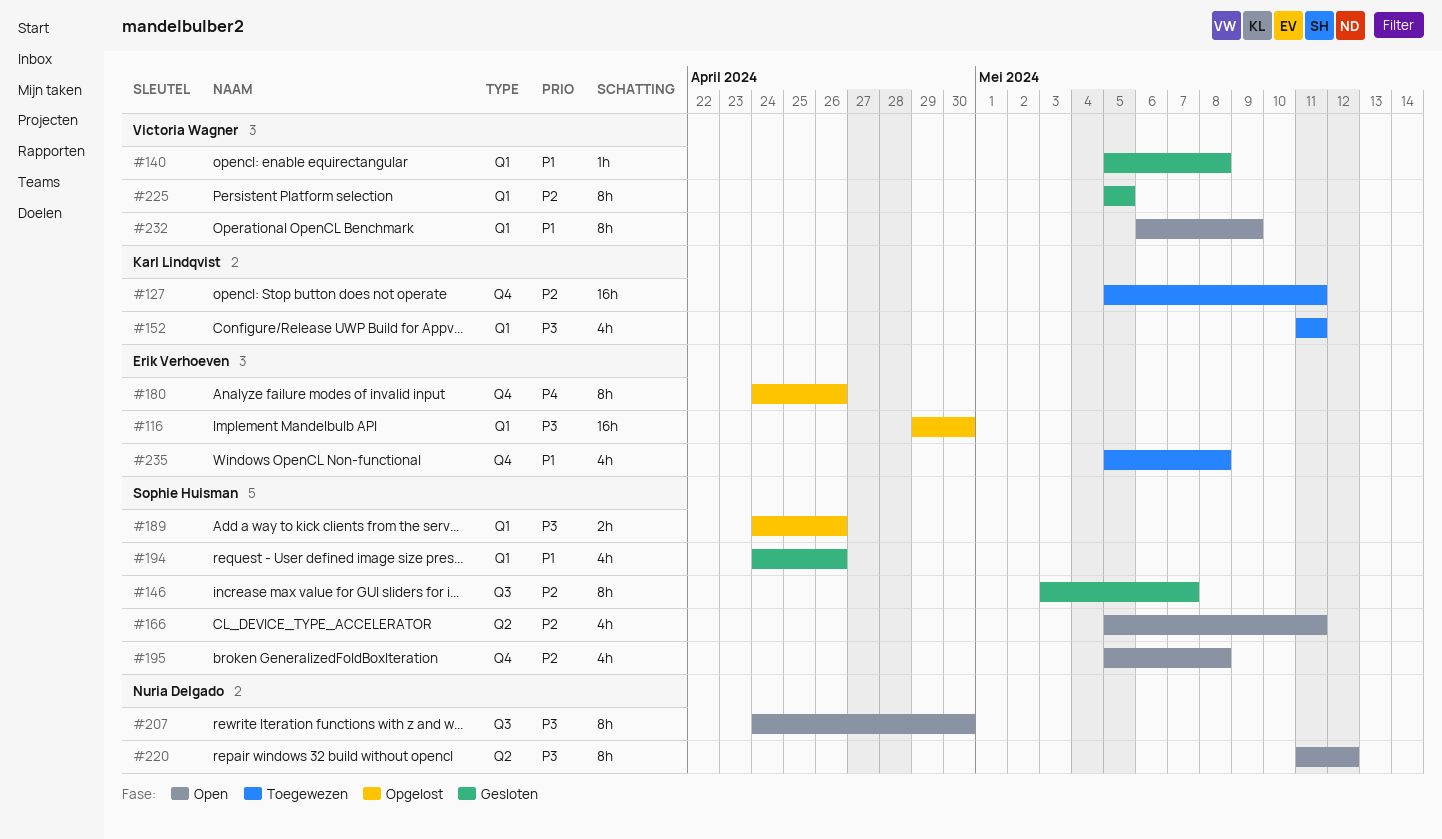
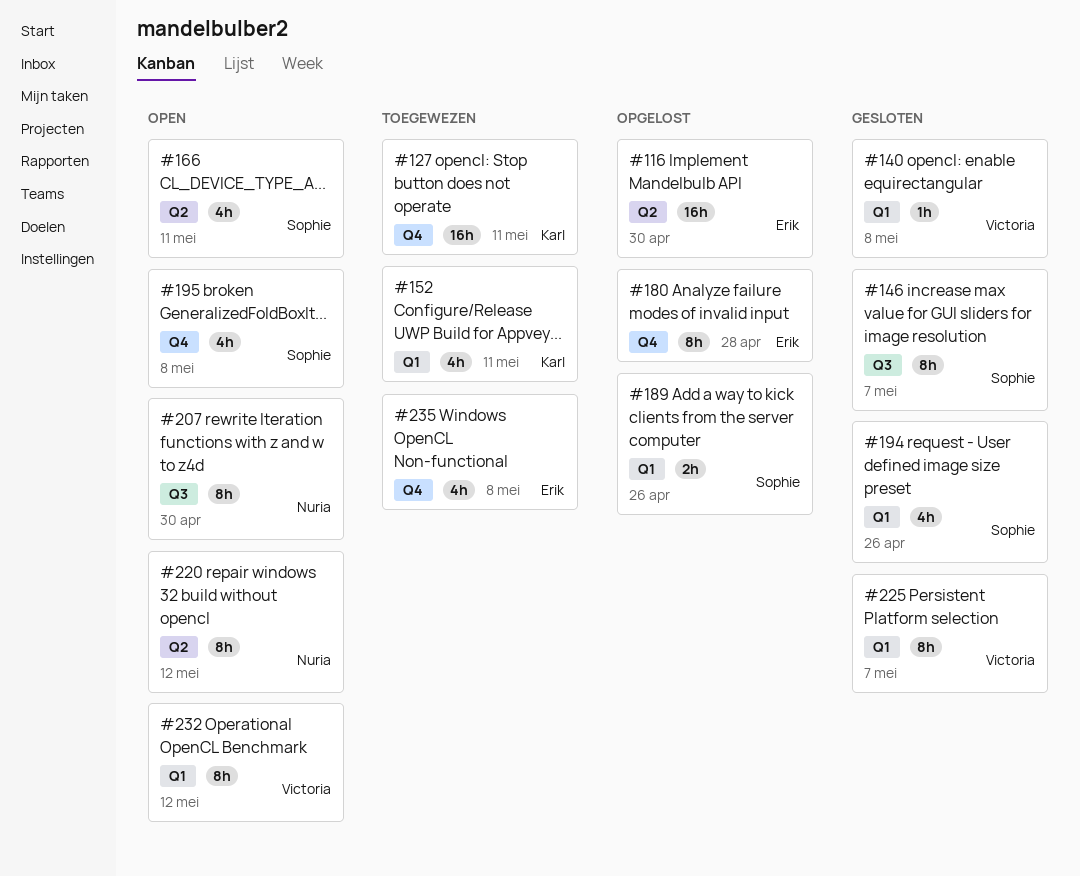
#116, label: Q1 -> Q2
#180, due: Apr 26 -> Apr 28
#225, due: May 5 -> May 7
#232, due: May 9 -> May 12

